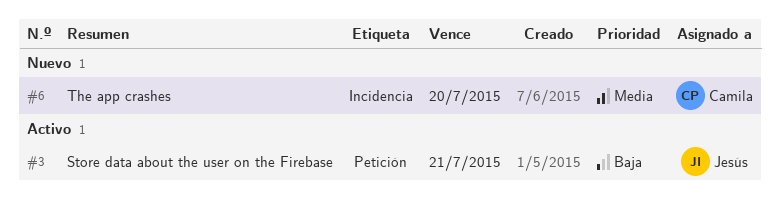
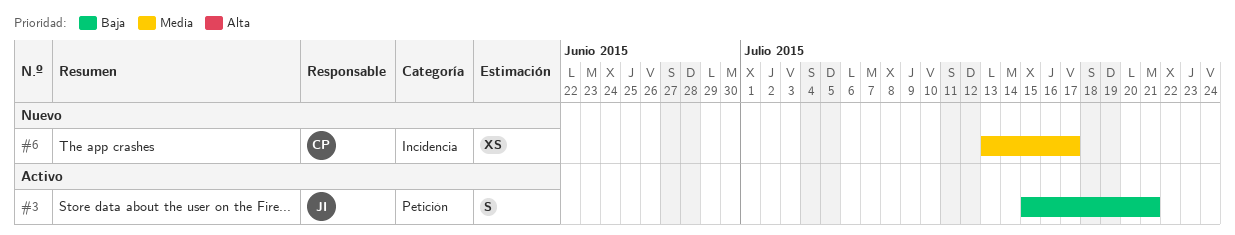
#6, due: Jul 20 -> Jul 17

